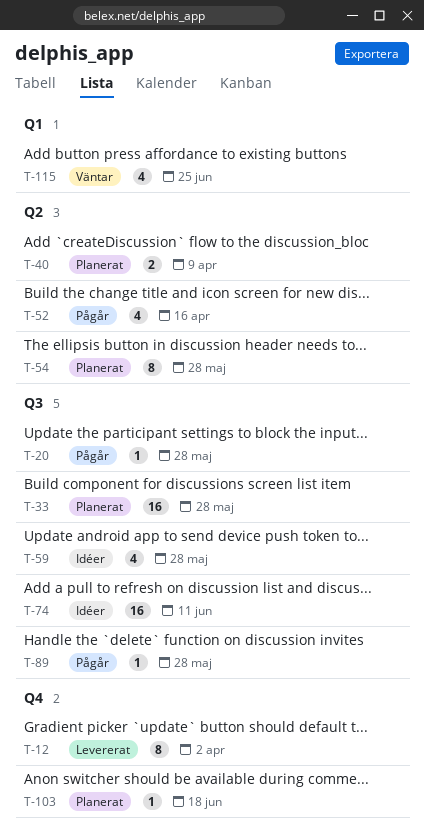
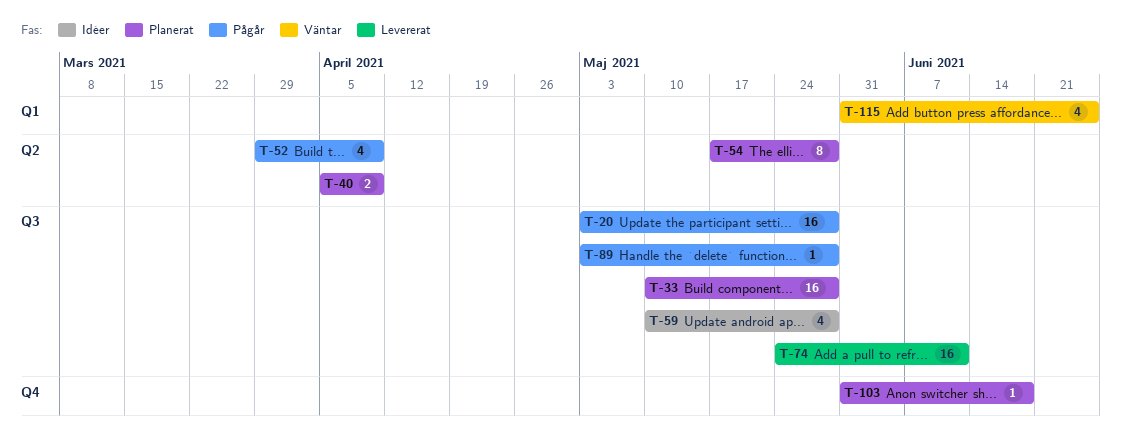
T-12: present -> none
T-20, estimate: 1 -> 16
T-52, due: Apr 16 -> Apr 9
T-74, status: Idéer -> Levererat

